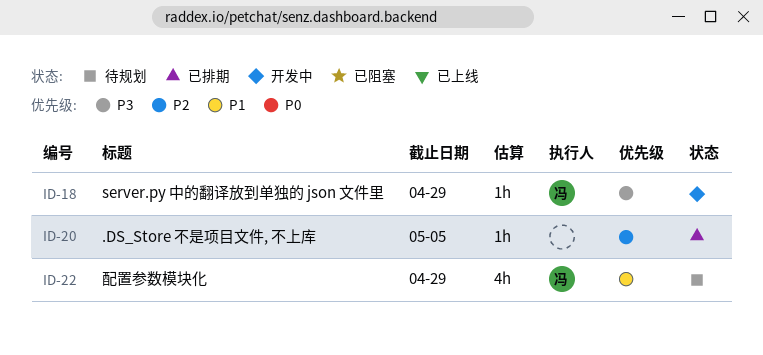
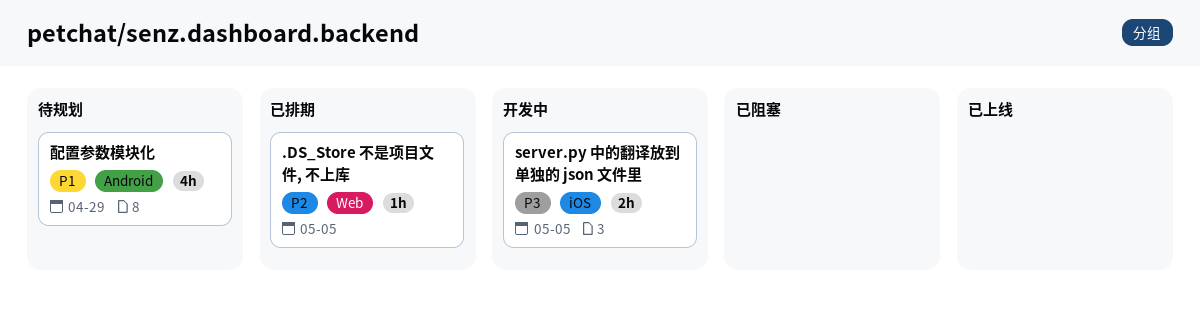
server.py 中的翻译放到单独的 json 文件里, estimate: 1h -> 2h
server.py 中的翻译放到单独的 json 文件里, due: Apr 29 -> May 5

